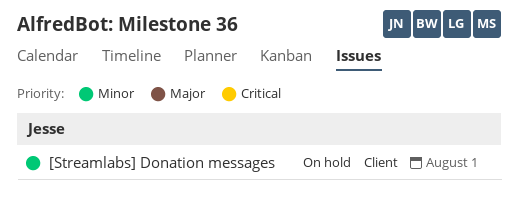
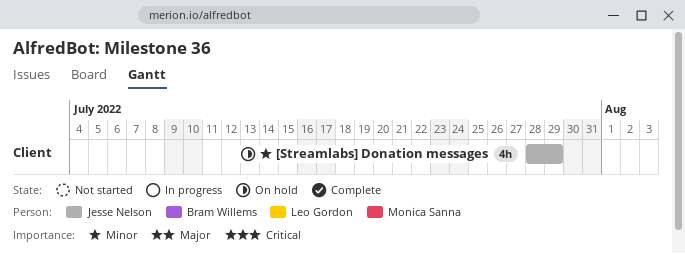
[Streamlabs] Donation messages, due: Aug 1 -> Jul 29

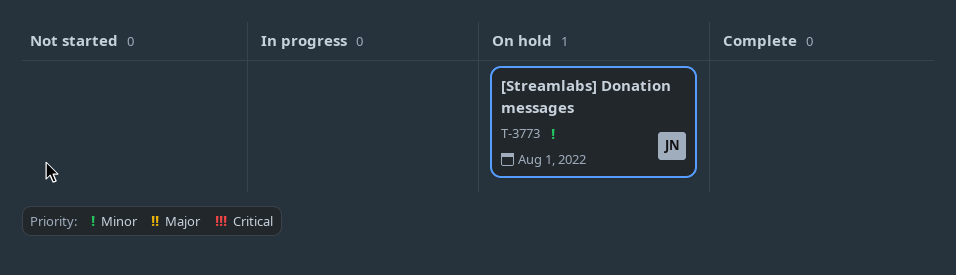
[Streamlabs] Donation messages, due: Jul 29 -> Aug 1

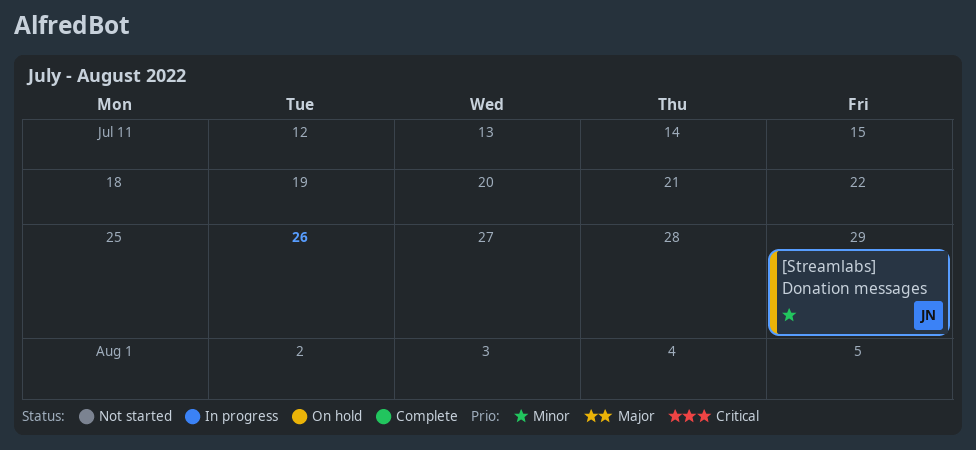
[Streamlabs] Donation messages, due: Aug 1 -> Jul 29

